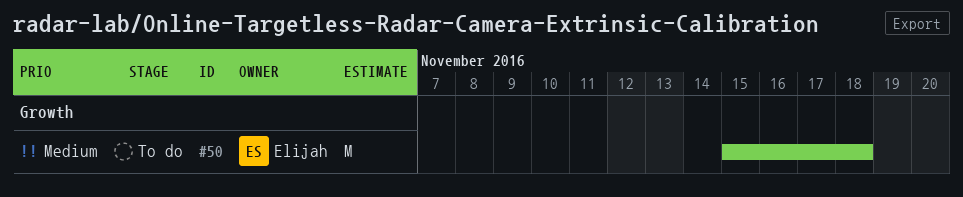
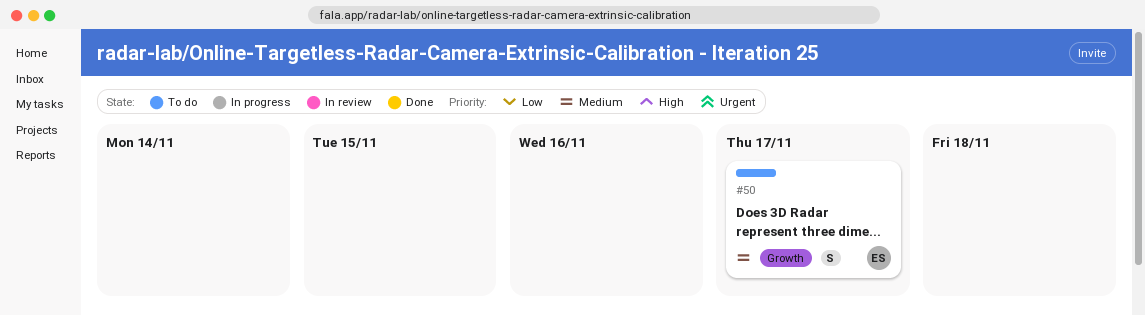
#50, estimate: M -> S
#50, due: Nov 18 -> Nov 17

